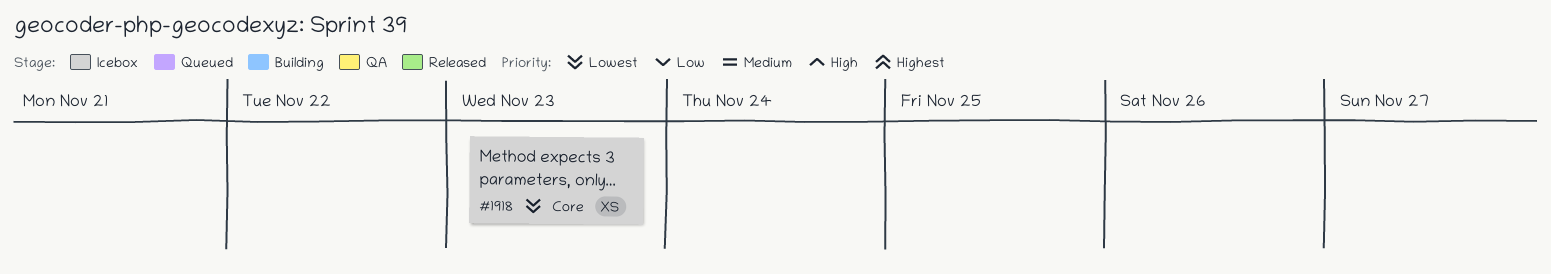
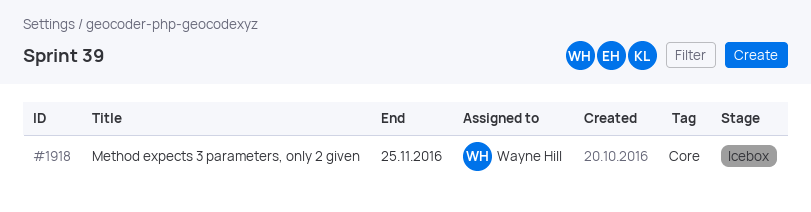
#1918, due: Nov 23 -> Nov 25

